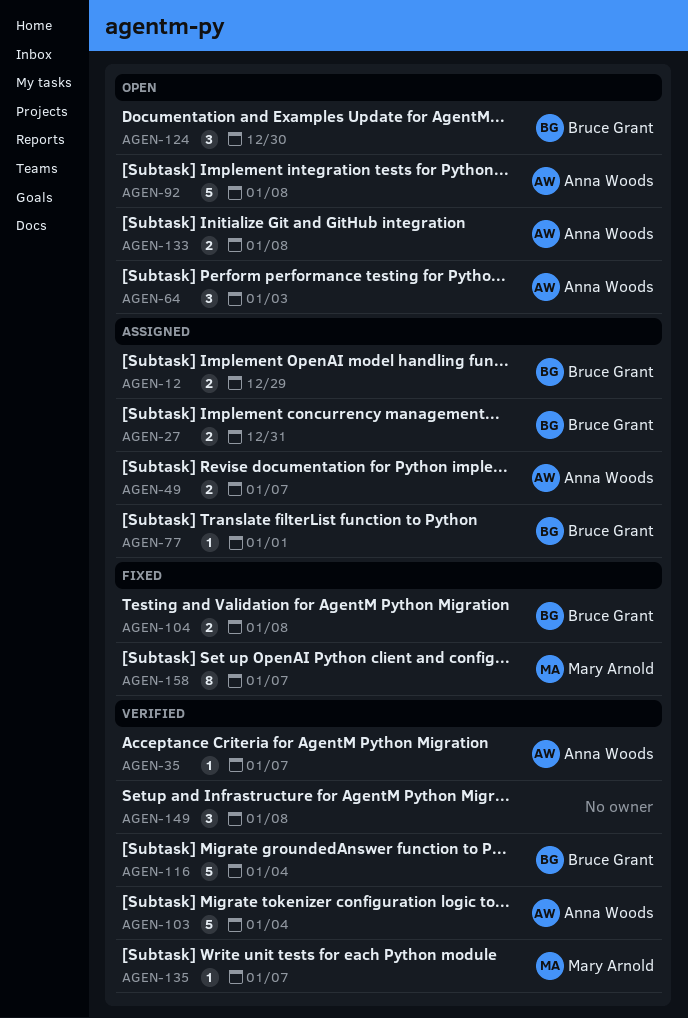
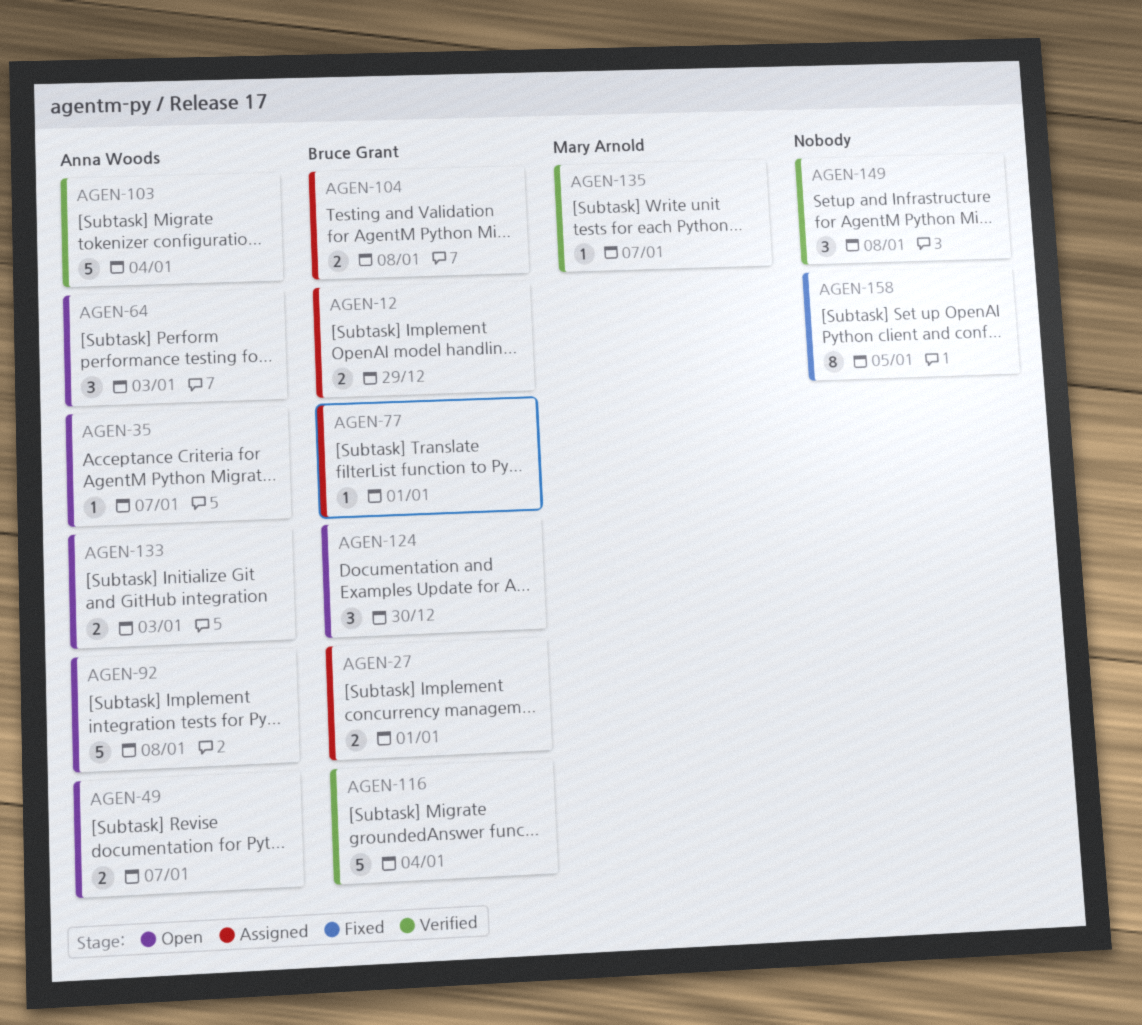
AGEN-27, due: Dec 31 -> Jan 1
AGEN-35, status: Verified -> Open
AGEN-49, status: Assigned -> Open
AGEN-104, status: Fixed -> Assigned
AGEN-133, due: Jan 8 -> Jan 3
AGEN-158, owner: Mary Arnold -> none
AGEN-158, due: Jan 7 -> Jan 5

